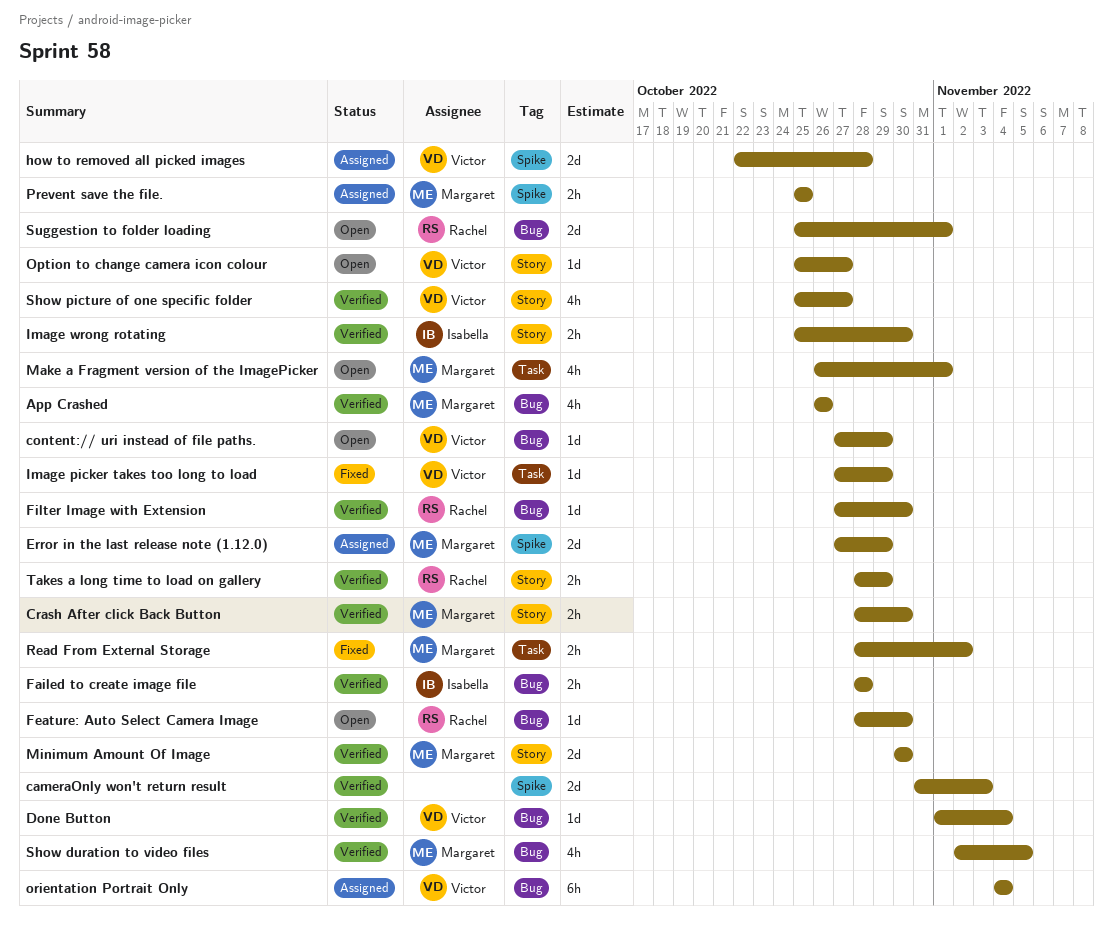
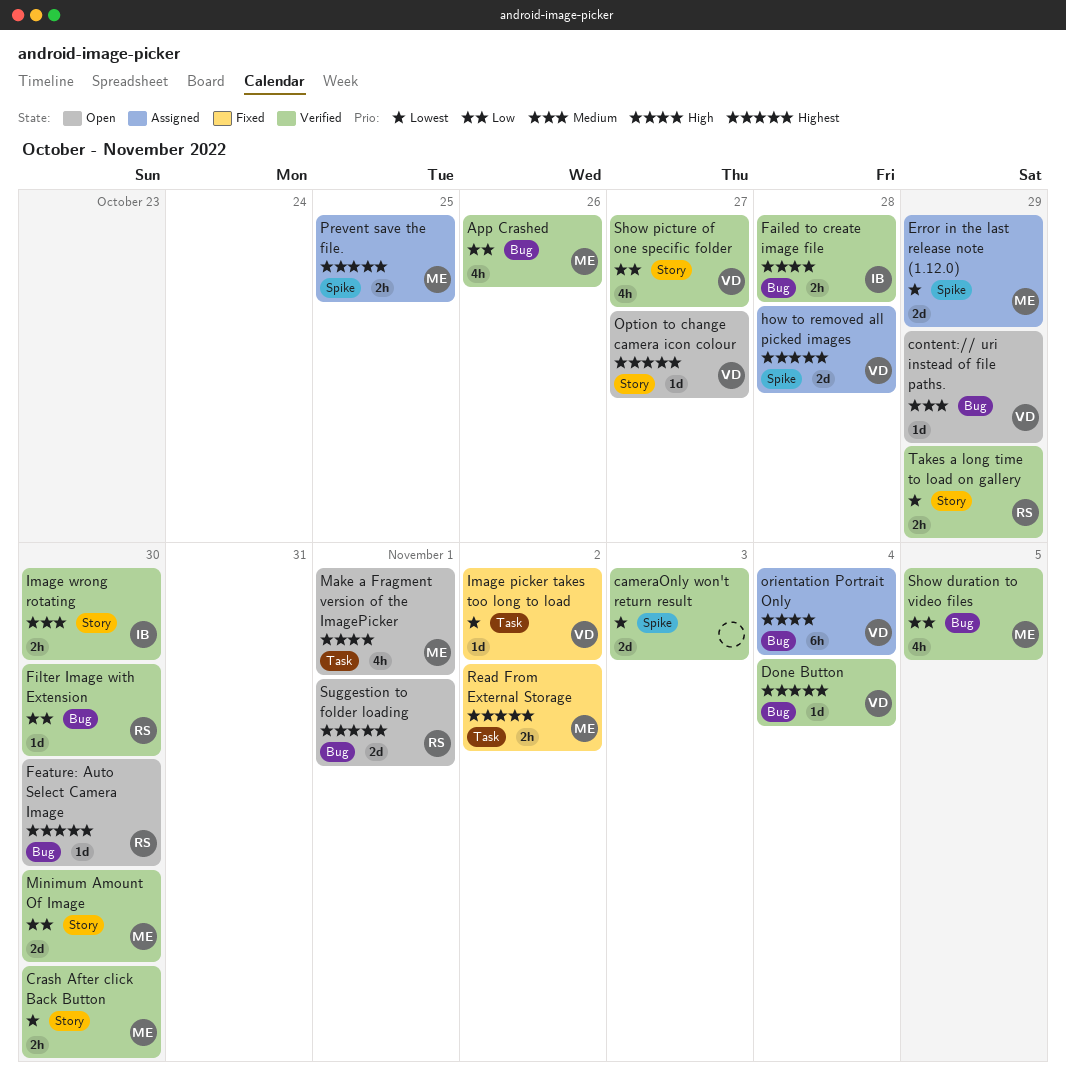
Image picker takes too long to load, due: Oct 29 -> Nov 2

